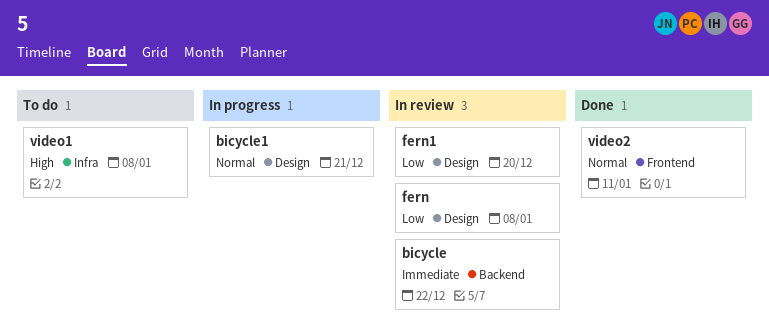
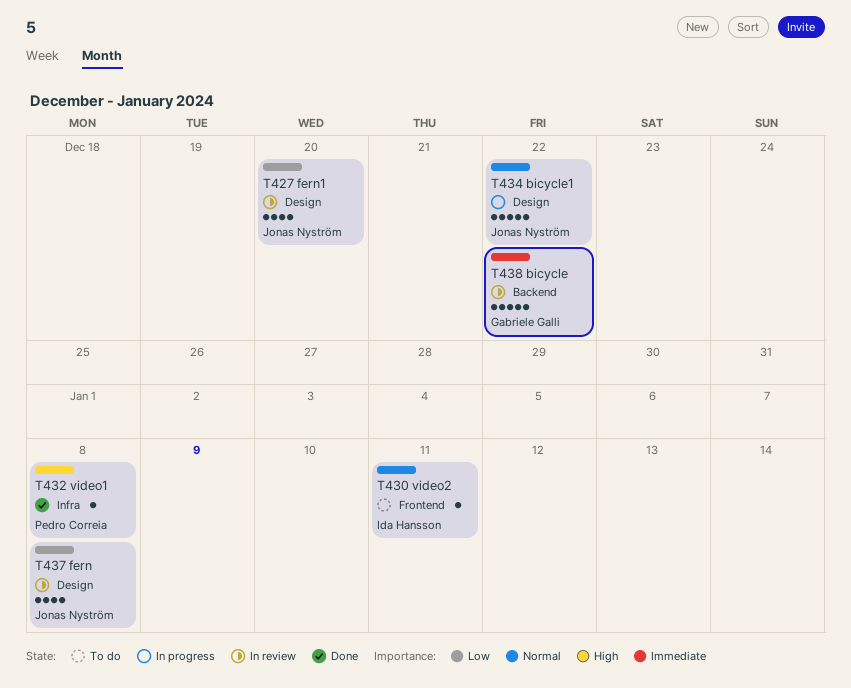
bicycle1, due: Dec 21 -> Dec 22
video1, status: To do -> Done
video2, status: Done -> To do

